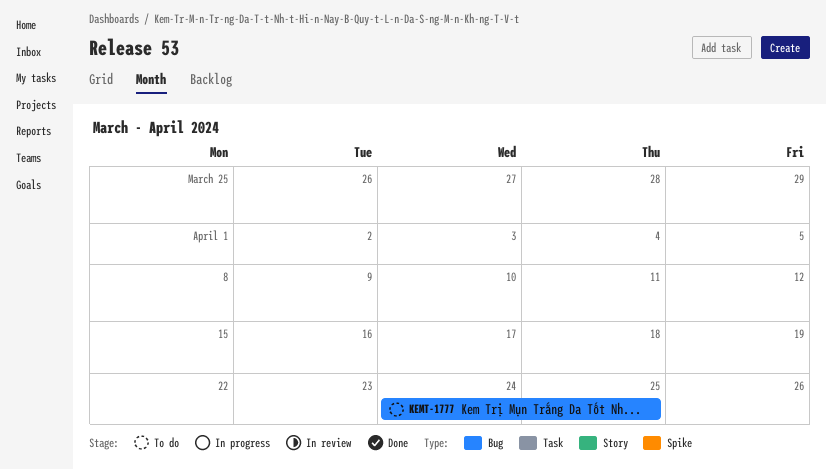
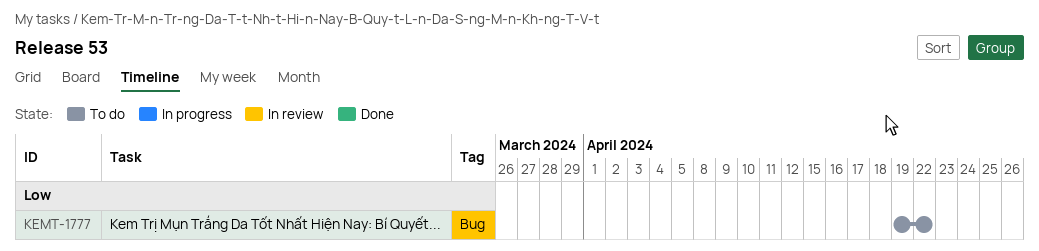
KEMT-1777, start: Apr 24 -> Apr 19
KEMT-1777, due: Apr 25 -> Apr 22

